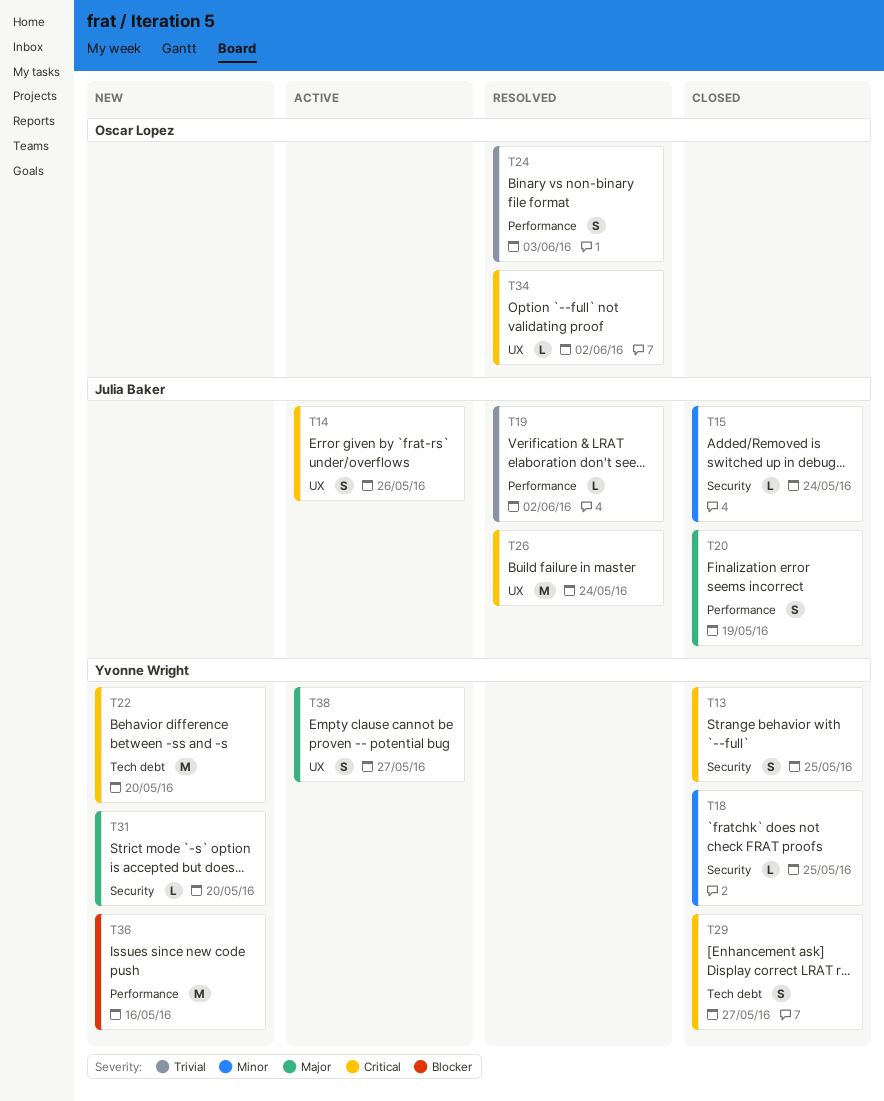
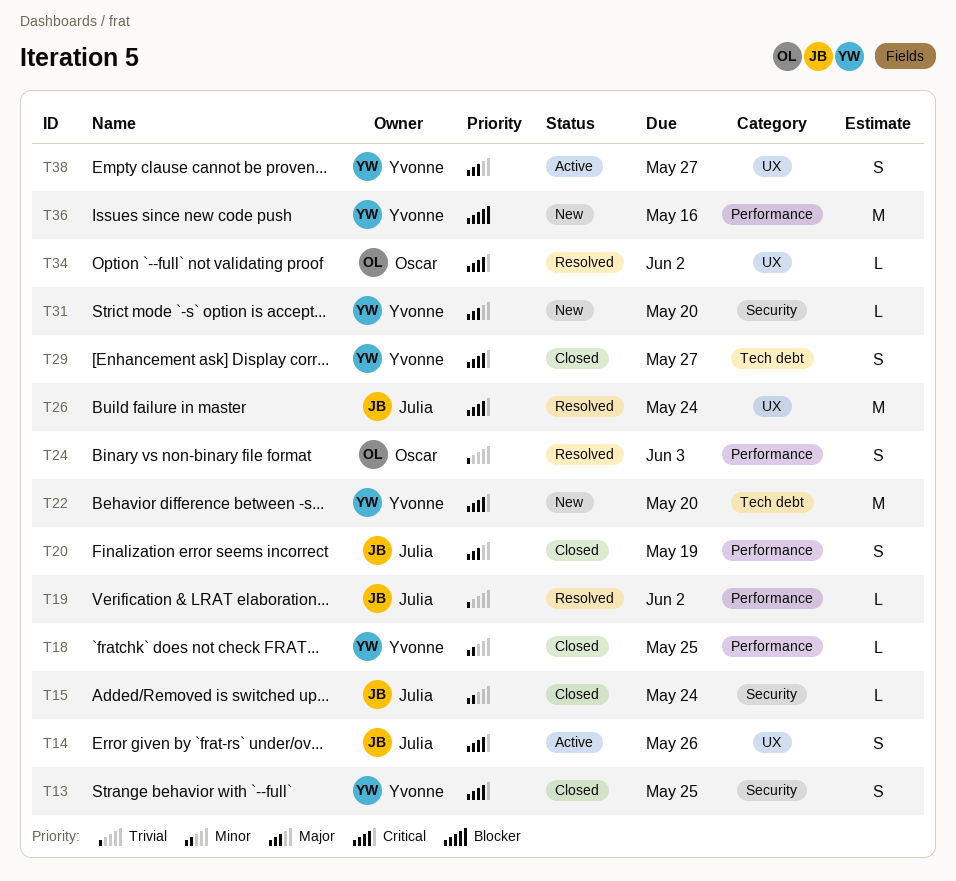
T18, label: Security -> Performance

